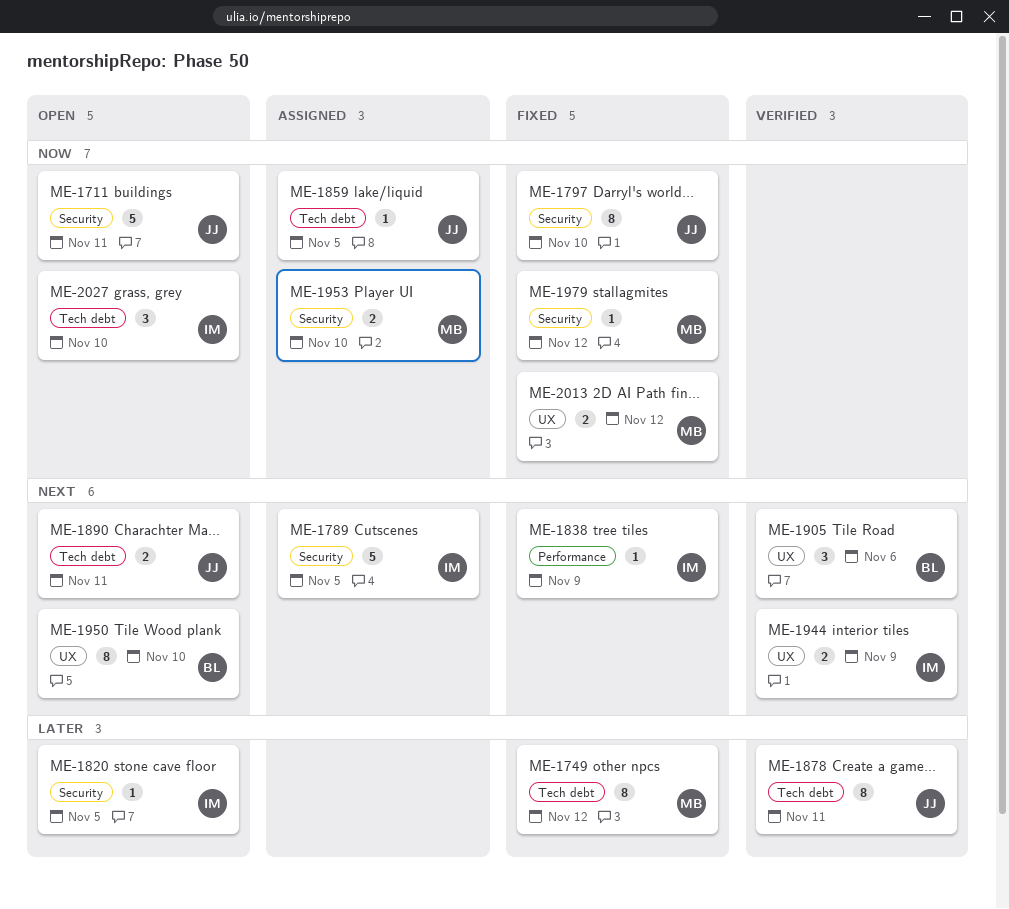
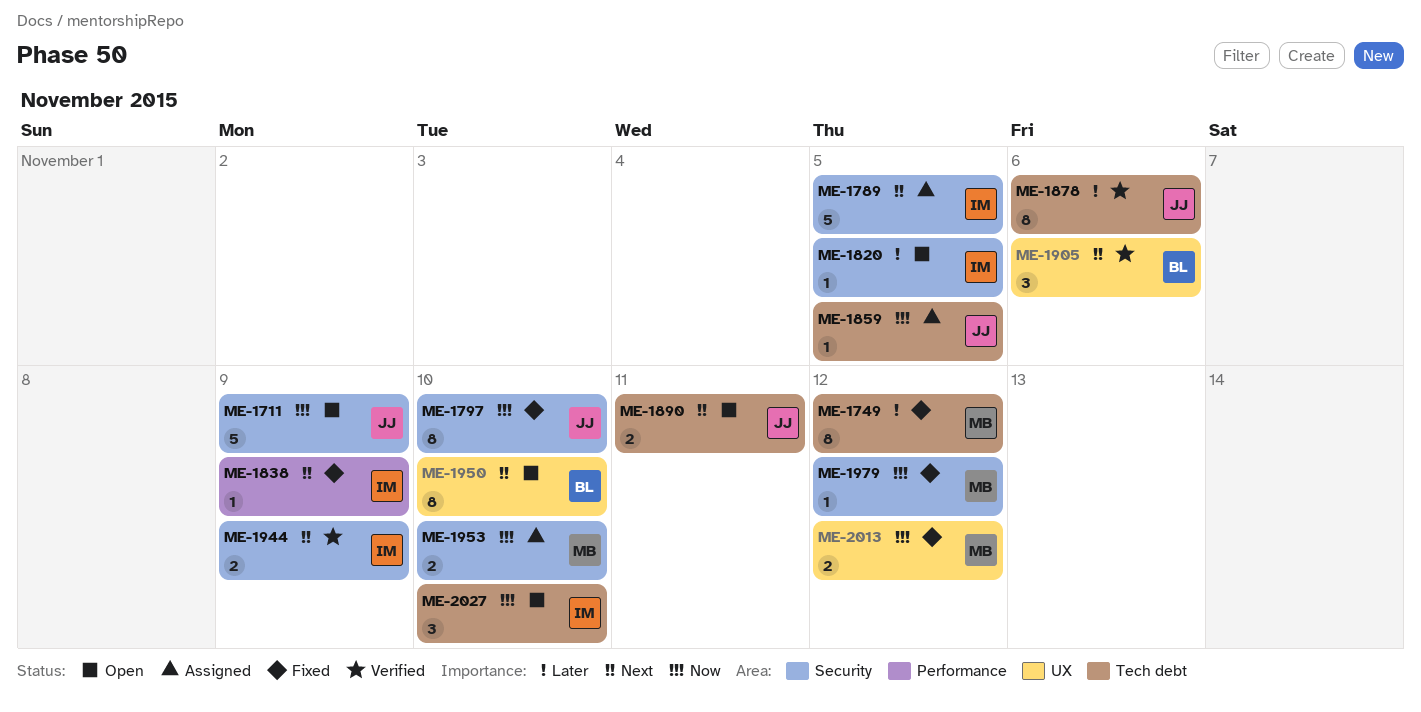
ME-1711, due: Nov 11 -> Nov 9
ME-1878, due: Nov 11 -> Nov 6
ME-1944, label: UX -> Security

